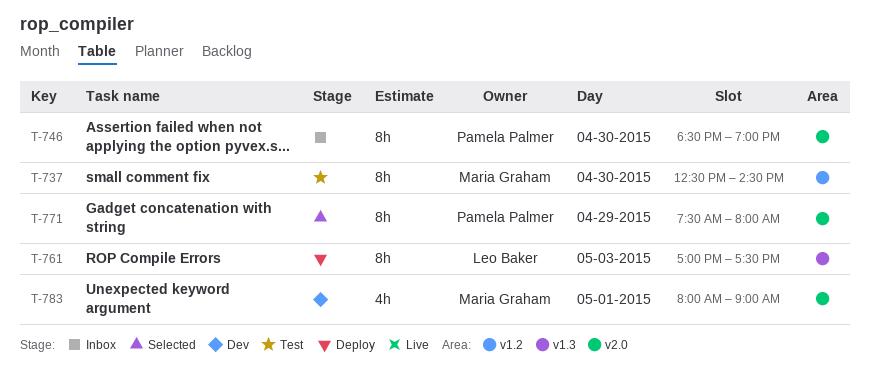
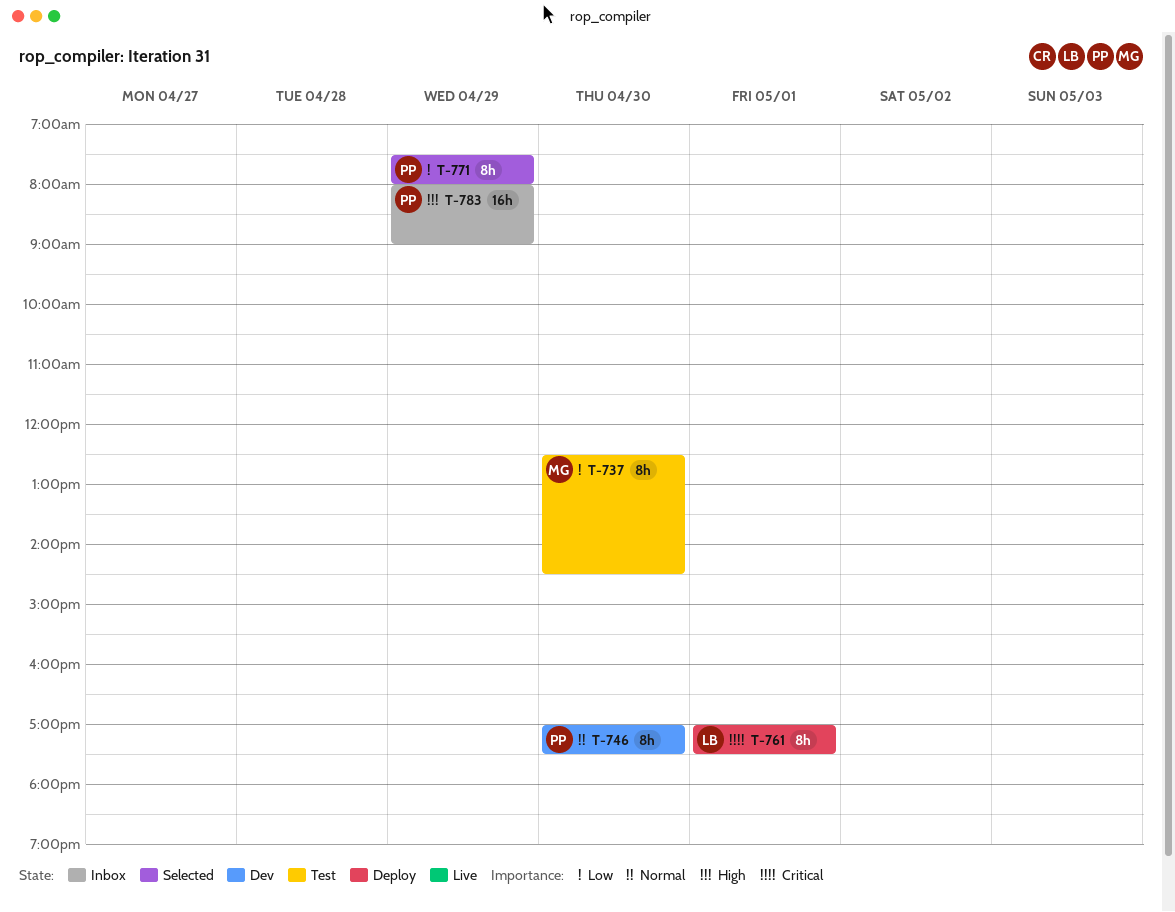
T-746, status: Inbox -> Dev
T-746, begins: 18:30 -> 17:00
T-746, ends: 19:00 -> 17:30
T-761, day: May 3 -> May 1
T-783, status: Dev -> Inbox
T-783, owner: Maria Graham -> Pamela Palmer
T-783, estimate: 4h -> 16h
T-783, day: May 1 -> Apr 29

